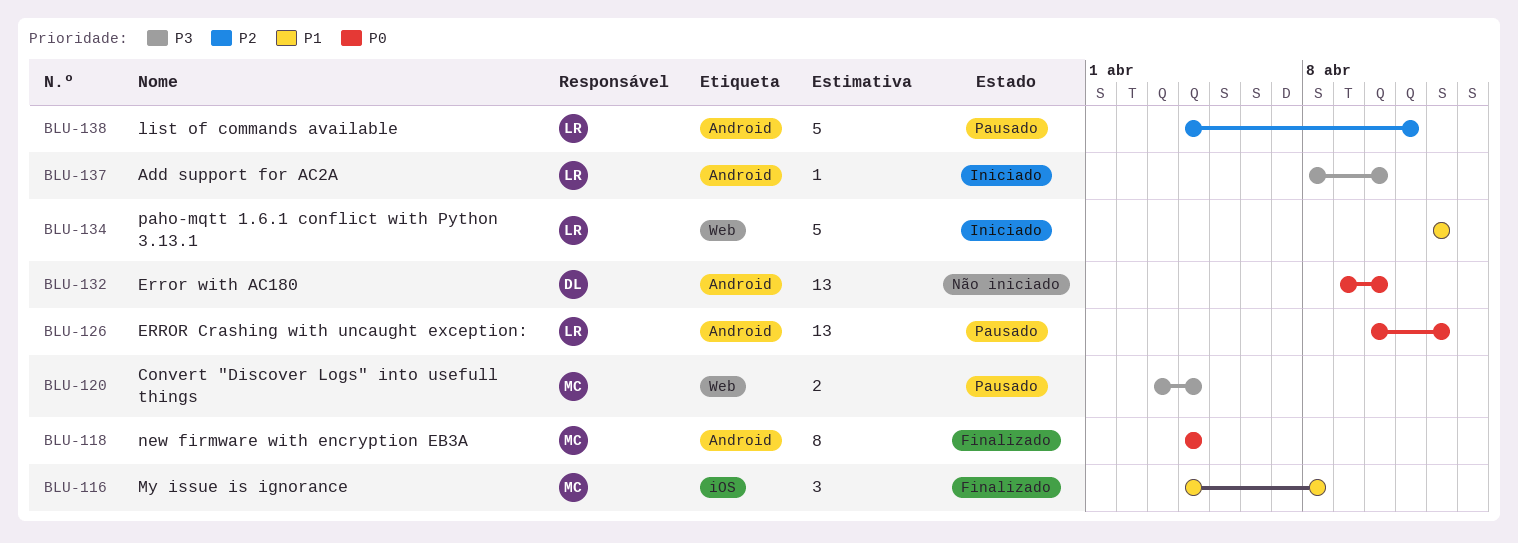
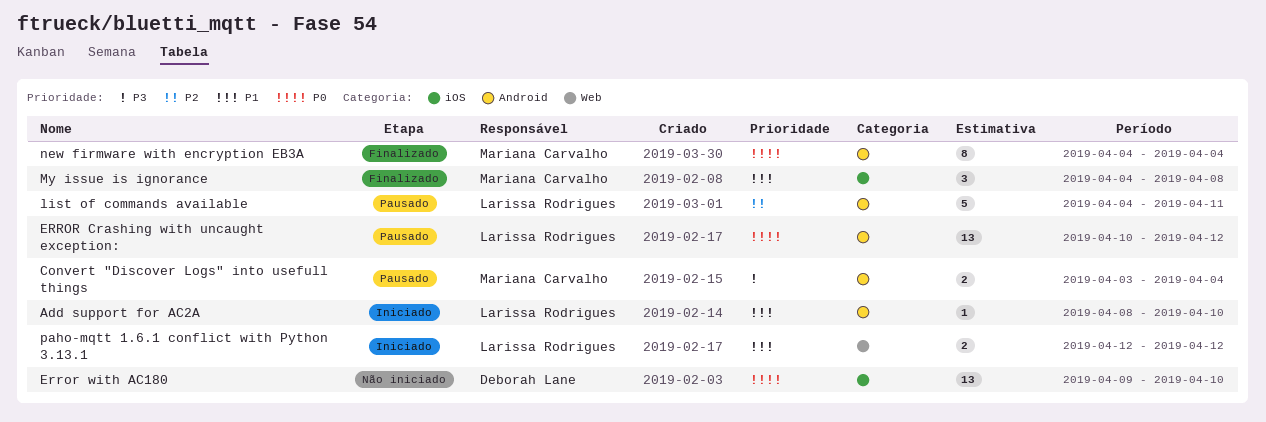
Add support for AC2A, priority: P3 -> P1
Convert "Discover Logs" into usefull things, label: Web -> Android
Error with AC180, label: Android -> iOS
paho-mqtt 1.6.1 conflict with Python 3.13.1, estimate: 5 -> 2

